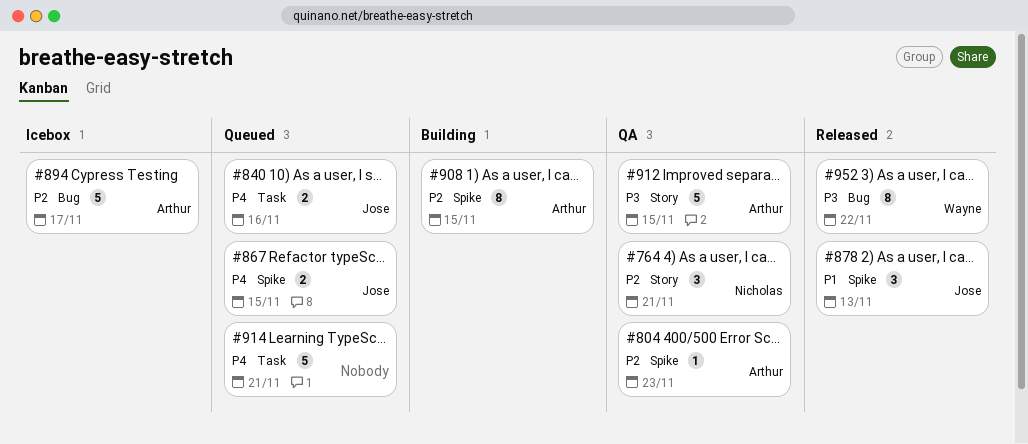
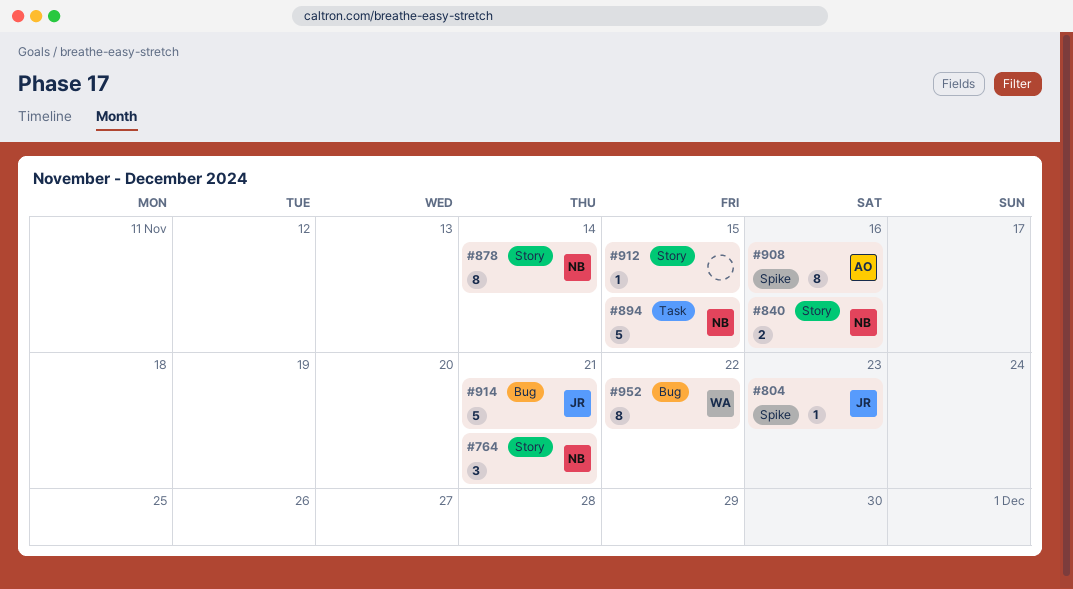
#804, owner: Arthur -> Jose
#840, owner: Jose -> Nicholas
#840, label: Task -> Story
#867: present -> none
#878, owner: Jose -> Nicholas
#878, label: Spike -> Story
#878, estimate: 3 -> 8
#878, due: Nov 13 -> Nov 14
#894, owner: Arthur -> Nicholas
#894, label: Bug -> Task
#894, due: Nov 17 -> Nov 15
#908, due: Nov 15 -> Nov 16
#912, owner: Arthur -> none
#912, estimate: 5 -> 1
#914, owner: none -> Jose
#914, label: Task -> Bug

